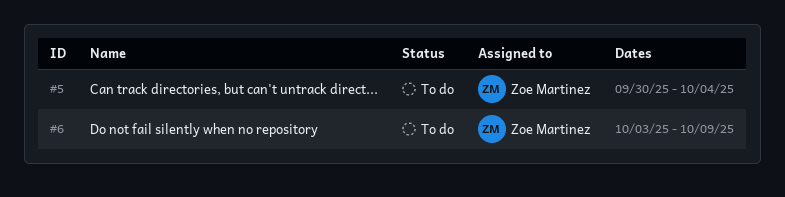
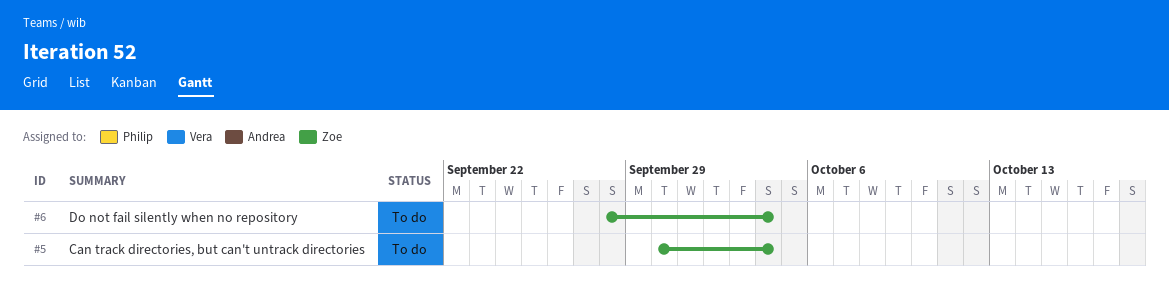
#6, start: Oct 3 -> Sep 28
#6, due: Oct 9 -> Oct 4

